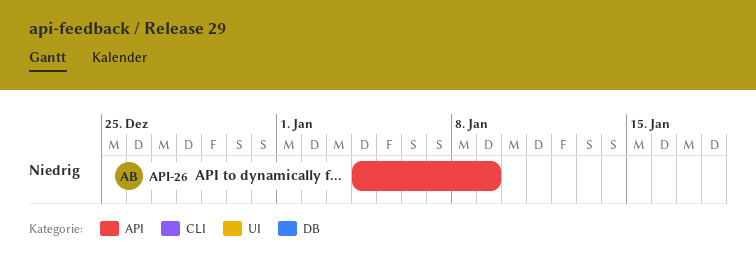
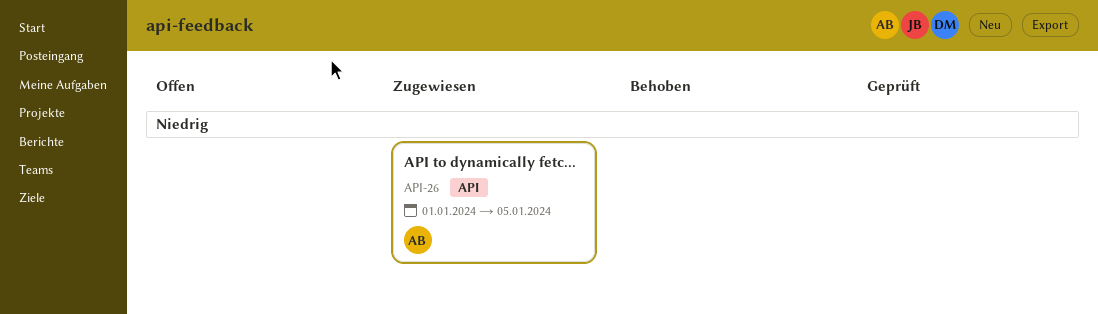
API-26, start: Jan 4 -> Jan 1
API-26, due: Jan 9 -> Jan 5

